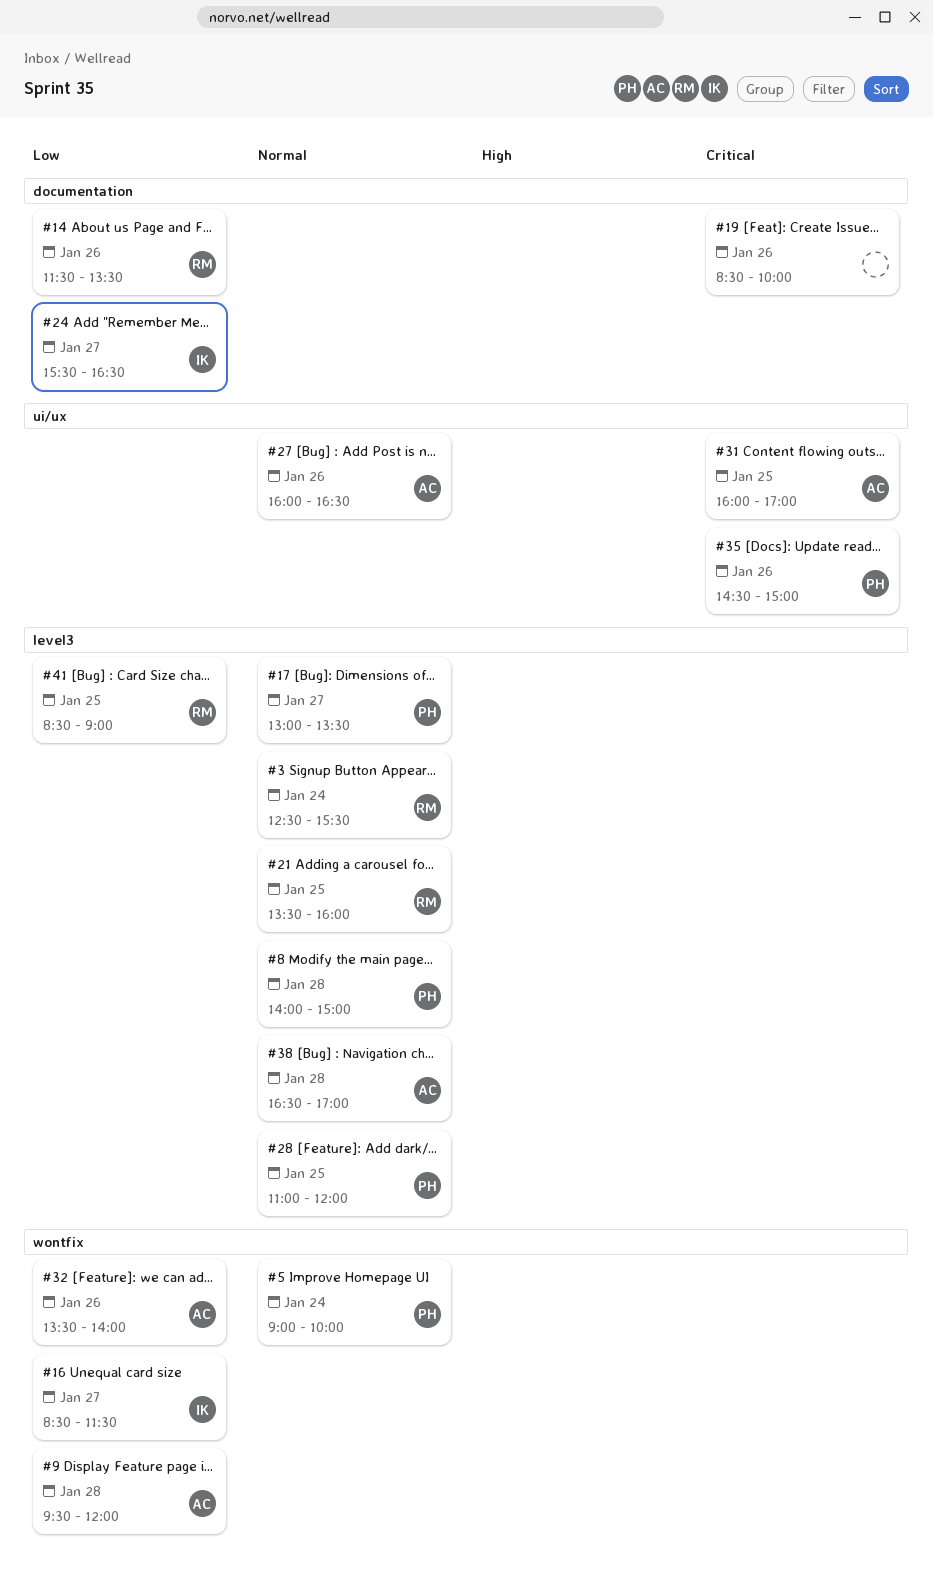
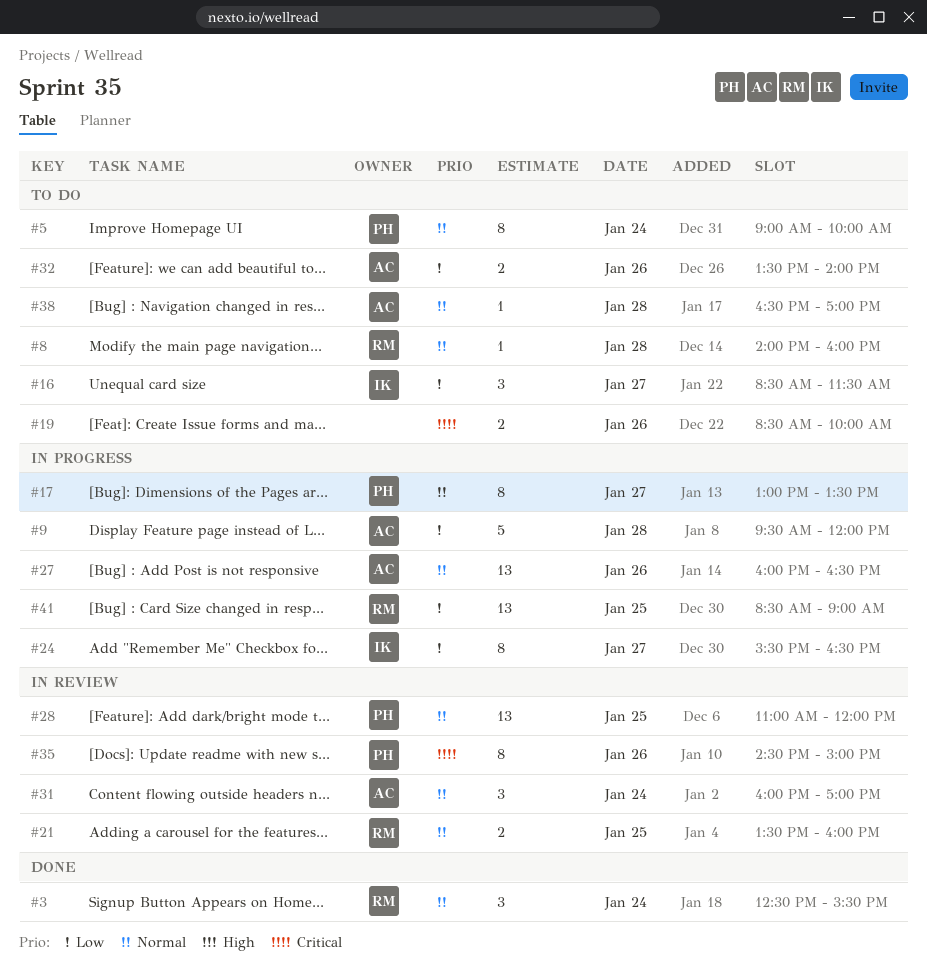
#8, owner: PH -> RM
#8, ends: 15:00 -> 16:00
#14: present -> none
#31, priority: Critical -> Normal
#31, day: Jan 25 -> Jan 24

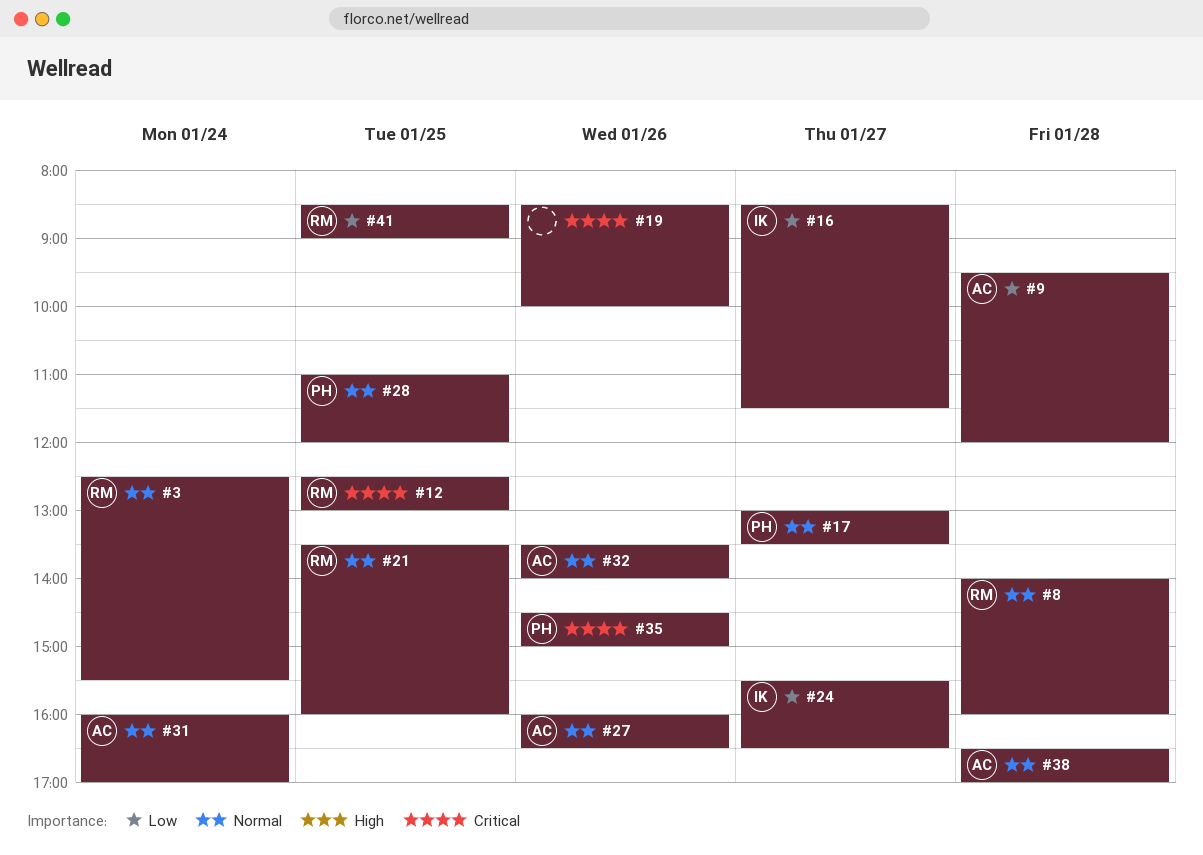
#5: present -> none
#12: none -> present
#32, priority: Low -> Normal

